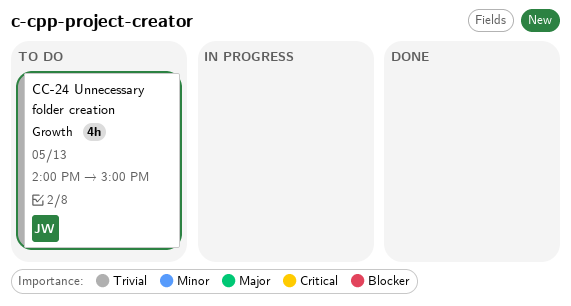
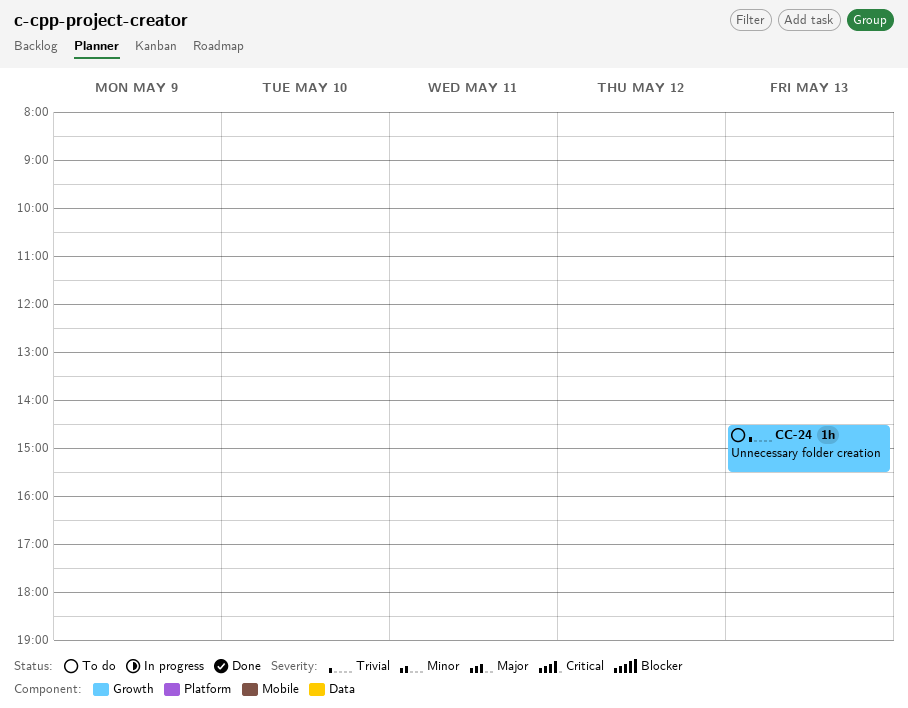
CC-24, estimate: 4h -> 1h
CC-24, begins: 14:00 -> 14:30
CC-24, ends: 15:00 -> 15:30

